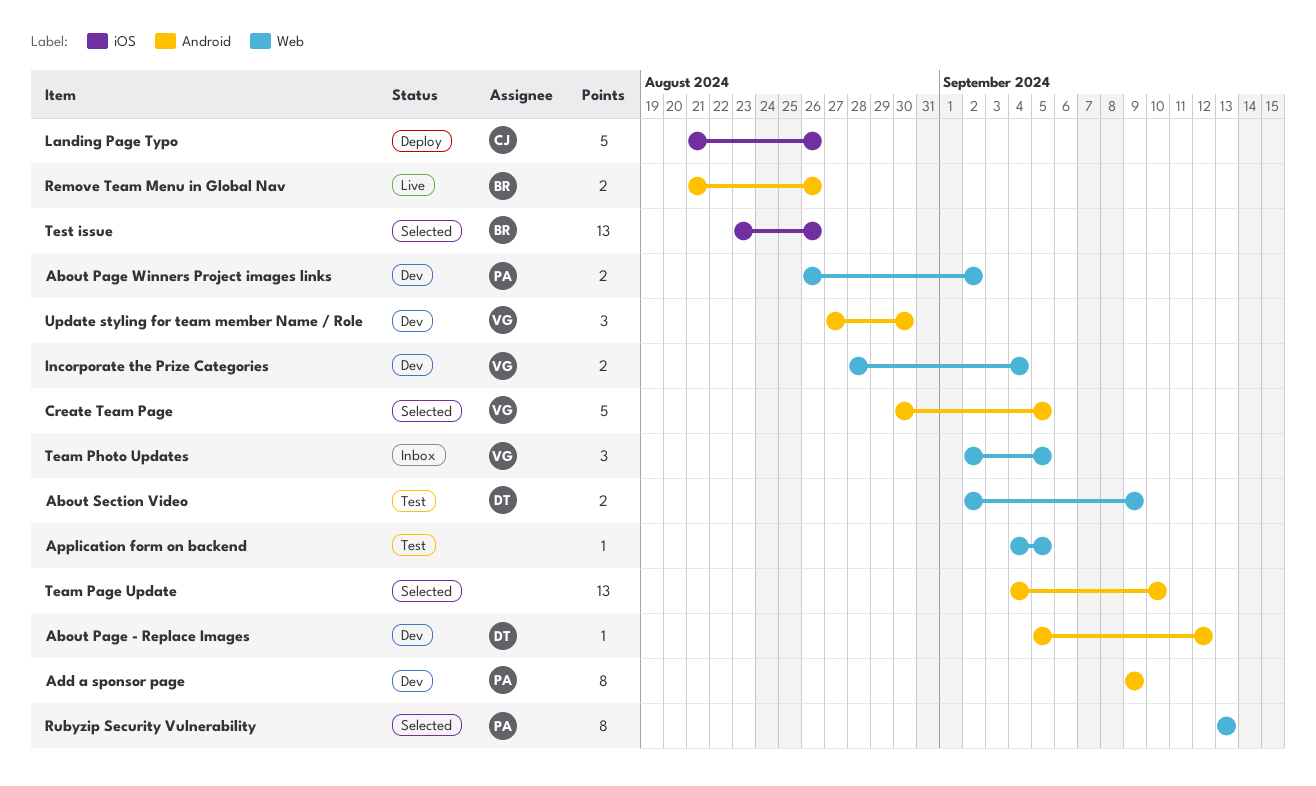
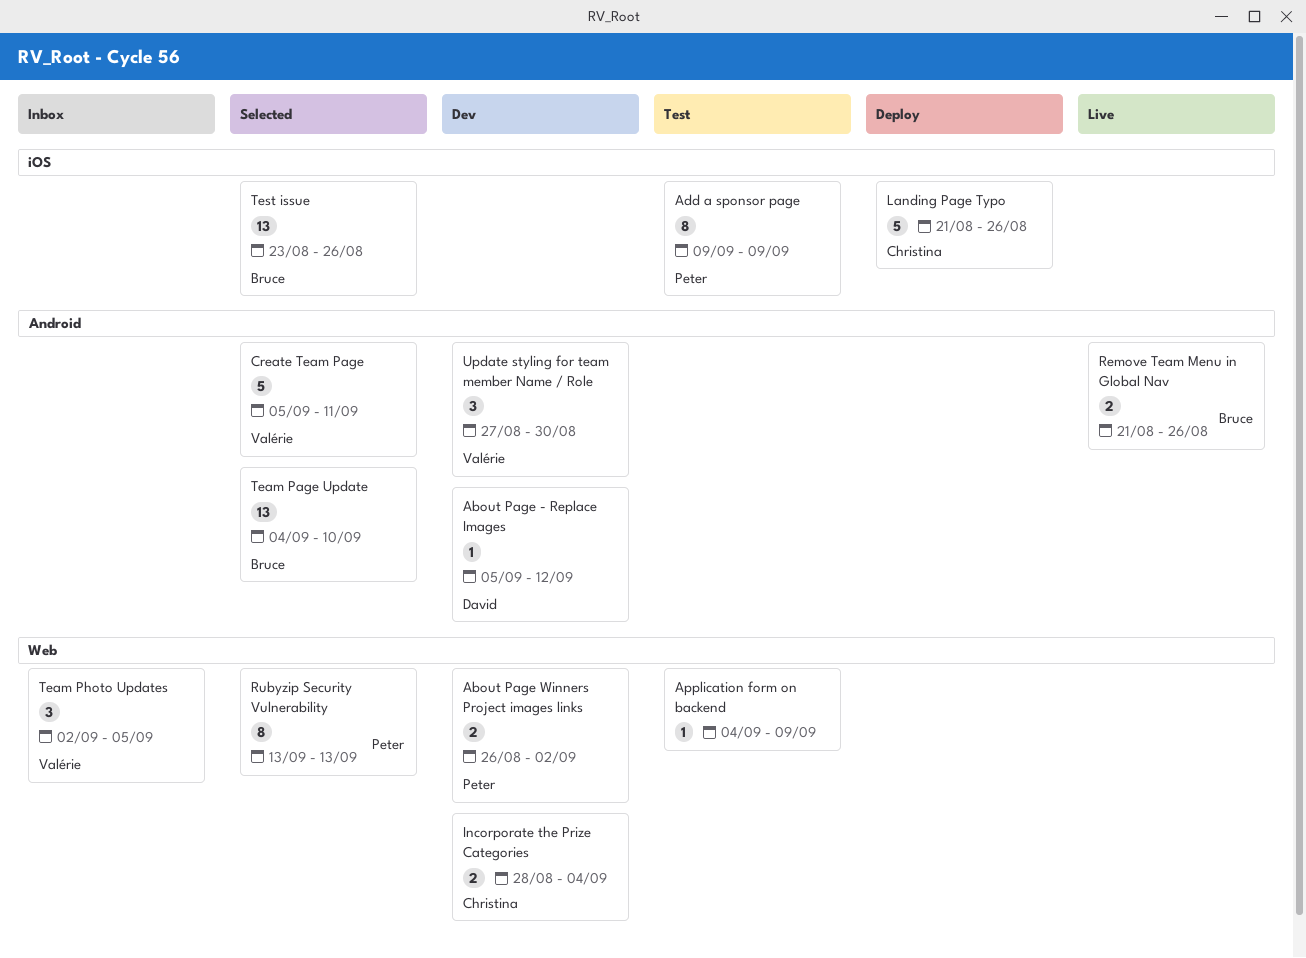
About Section Video: present -> none
Add a sponsor page, status: Dev -> Test
Add a sponsor page, label: Android -> iOS
Application form on backend, due: Sep 5 -> Sep 9
Create Team Page, start: Aug 30 -> Sep 5
Create Team Page, due: Sep 5 -> Sep 11
Incorporate the Prize Categories, owner: Valérie -> Christina
Team Page Update, owner: none -> Bruce

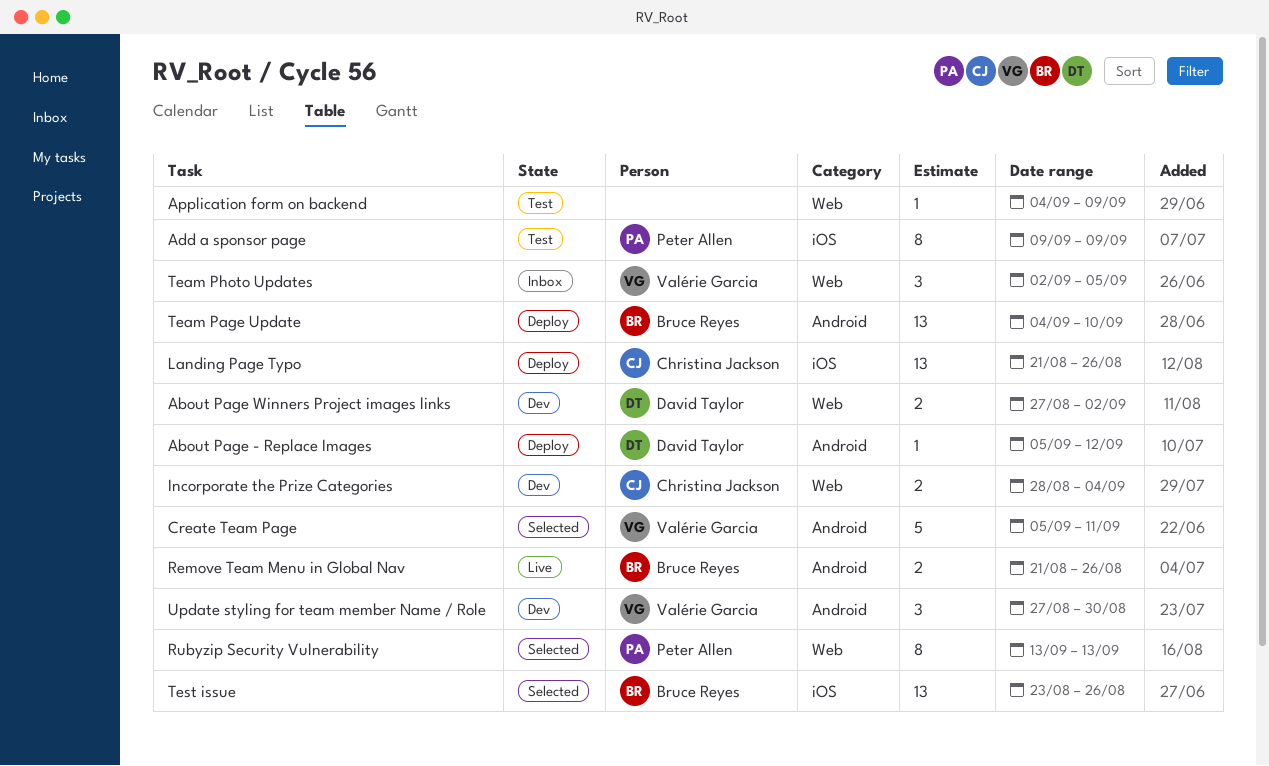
About Page - Replace Images, status: Dev -> Deploy
About Page Winners Project images links, owner: Peter Allen -> David Taylor
About Page Winners Project images links, start: Aug 26 -> Aug 27
Landing Page Typo, estimate: 5 -> 13
Team Page Update, status: Selected -> Deploy

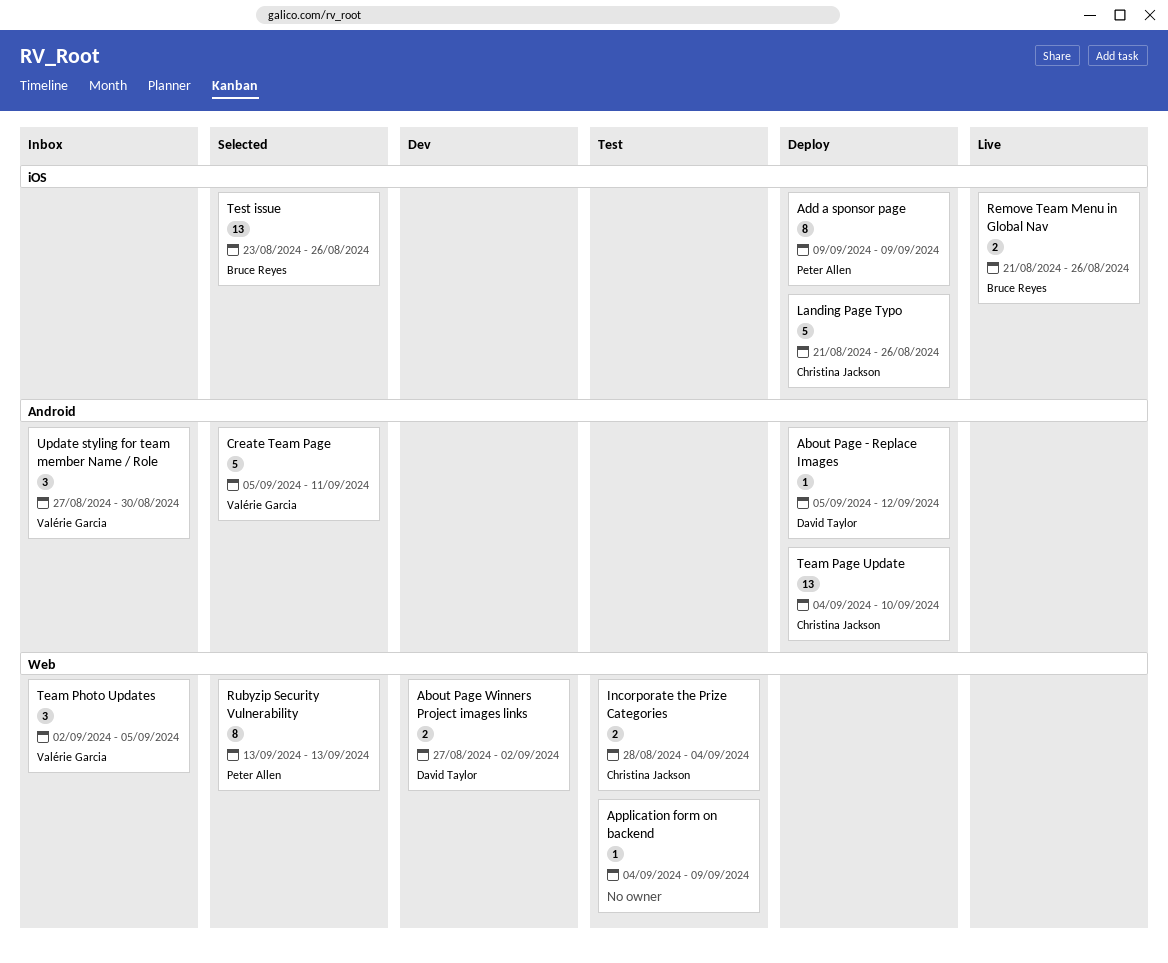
Add a sponsor page, status: Test -> Deploy
Incorporate the Prize Categories, status: Dev -> Test
Landing Page Typo, estimate: 13 -> 5
Remove Team Menu in Global Nav, label: Android -> iOS
Team Page Update, owner: Bruce Reyes -> Christina Jackson
Update styling for team member Name / Role, status: Dev -> Inbox

